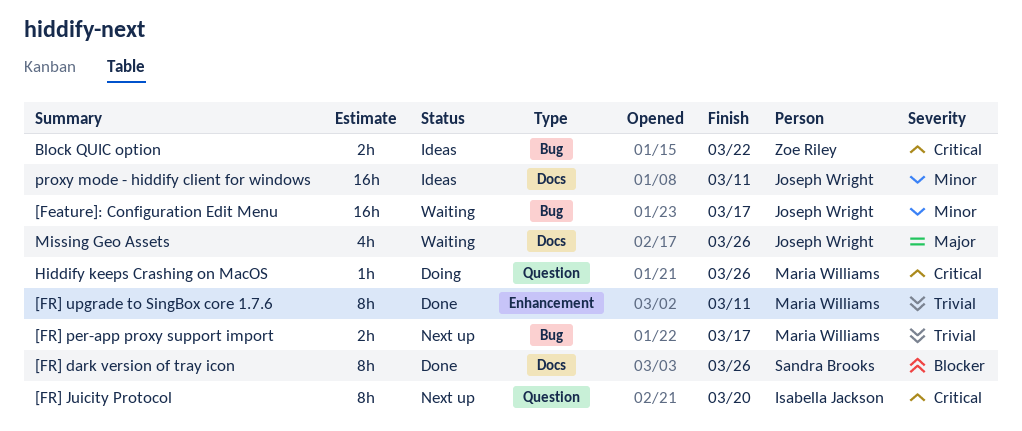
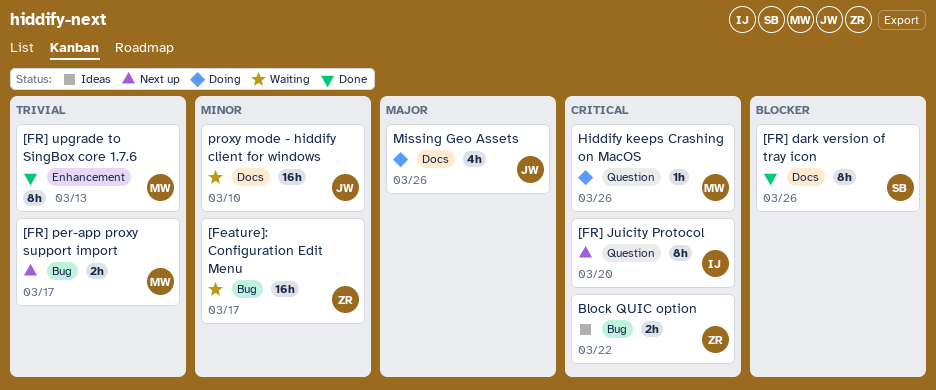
[Feature]: Configuration Edit Menu, owner: Joseph Wright -> Zoe Riley
[FR] upgrade to SingBox core 1.7.6, due: Mar 11 -> Mar 13
Missing Geo Assets, status: Waiting -> Doing
proxy mode - hiddify client for windows, status: Ideas -> Waiting
proxy mode - hiddify client for windows, due: Mar 11 -> Mar 10

